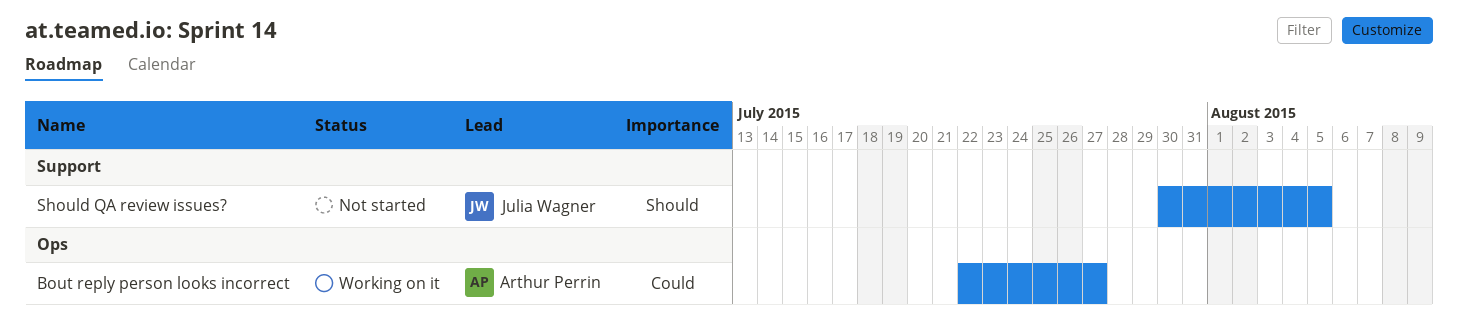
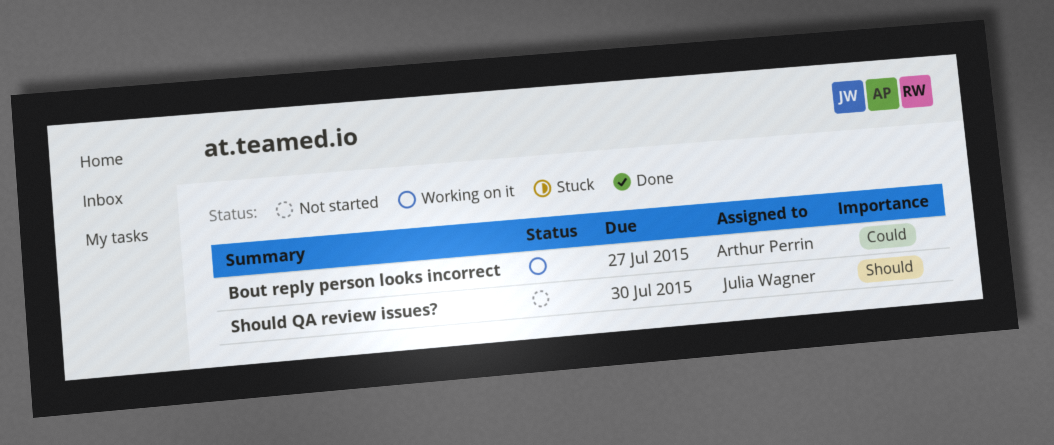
Should QA review issues?, due: Aug 5 -> Jul 30

